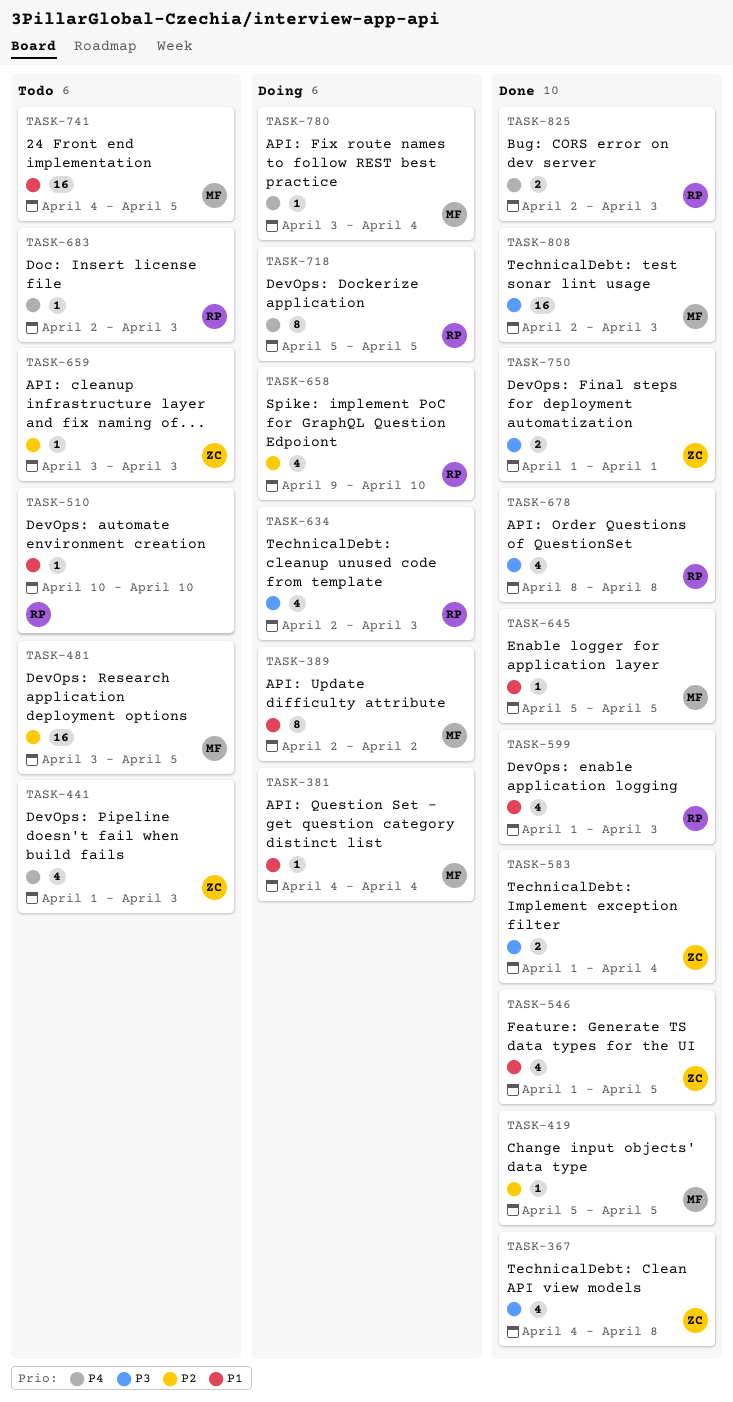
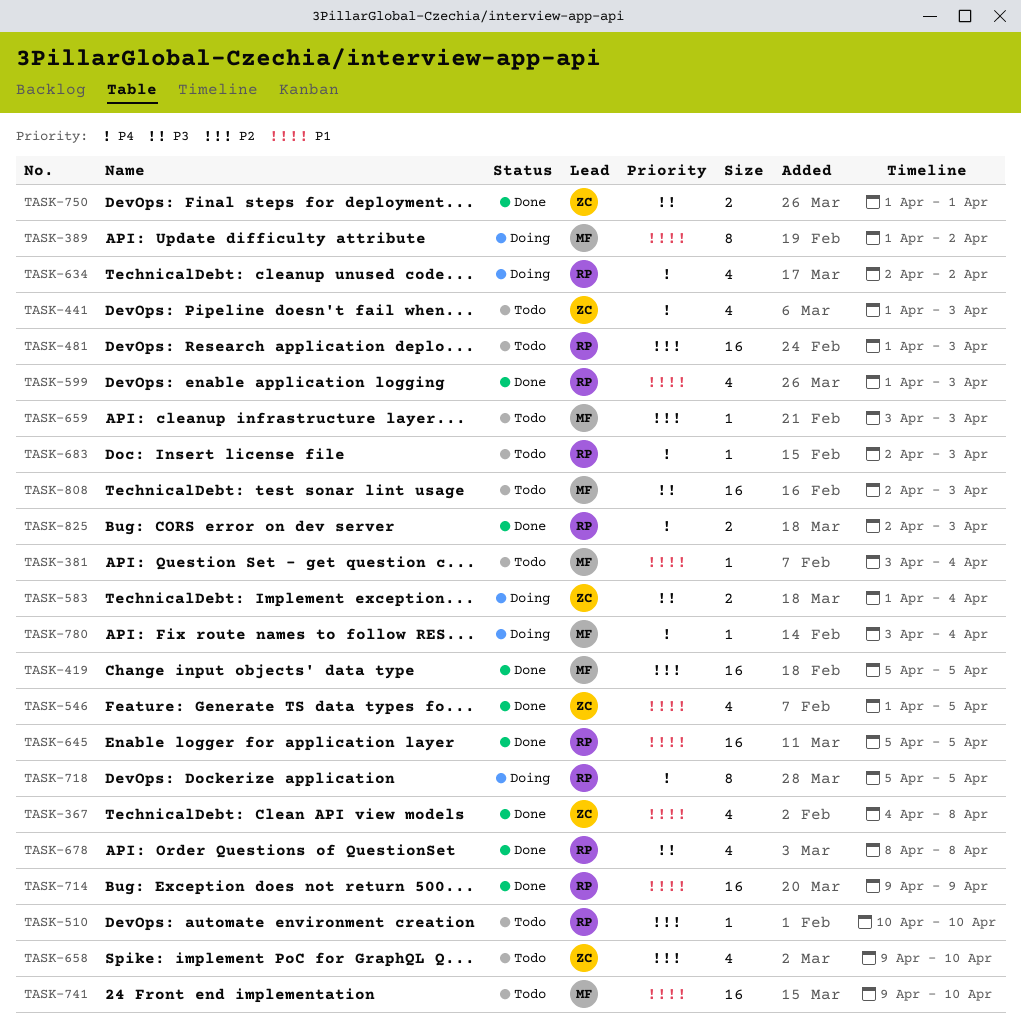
TASK-367, priority: P3 -> P1
TASK-381, status: Doing -> Todo
TASK-381, start: Apr 4 -> Apr 3
TASK-389, start: Apr 2 -> Apr 1
TASK-419, estimate: 1 -> 16
TASK-481, owner: MF -> RP
TASK-481, start: Apr 3 -> Apr 1
TASK-481, due: Apr 5 -> Apr 3
TASK-510, priority: P1 -> P2
TASK-583, status: Done -> Doing
TASK-634, priority: P3 -> P4
TASK-634, due: Apr 3 -> Apr 2
TASK-645, owner: MF -> RP
TASK-645, estimate: 1 -> 16
TASK-658, status: Doing -> Todo
TASK-658, owner: RP -> ZC
TASK-659, owner: ZC -> MF
TASK-714: none -> present
TASK-741, start: Apr 4 -> Apr 9
TASK-741, due: Apr 5 -> Apr 10
TASK-808, status: Done -> Todo

